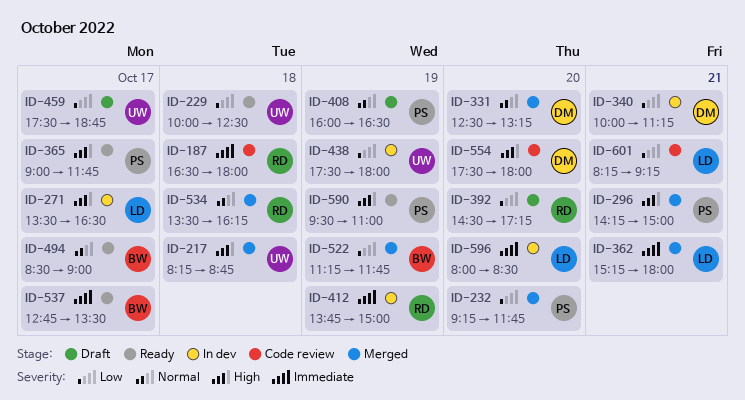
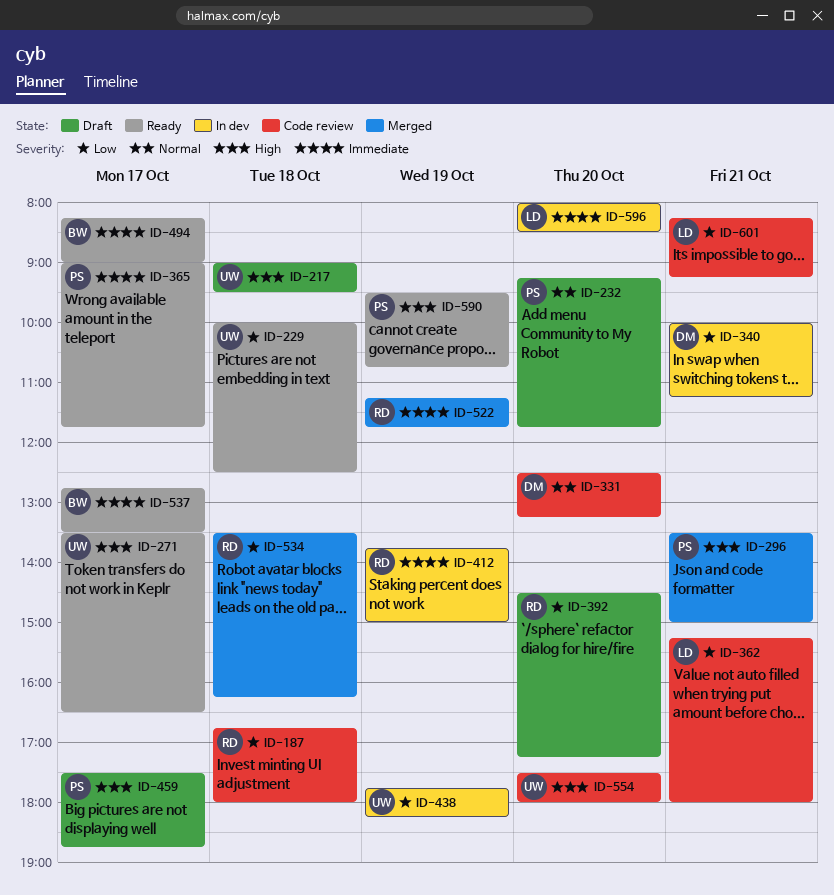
ID-187, priority: Immediate -> Low
ID-187, begins: 16:30 -> 16:45
ID-217, status: Merged -> Draft
ID-217, begins: 08:15 -> 09:00
ID-217, ends: 08:45 -> 09:30
ID-232, status: Merged -> Draft
ID-232, priority: Low -> Normal
ID-271, status: In dev -> Ready
ID-271, owner: LD -> UW
ID-296, begins: 14:15 -> 13:30
ID-331, status: Merged -> Code review
ID-362, status: Merged -> Code review
ID-362, priority: Immediate -> Low
ID-365, priority: High -> Immediate
ID-408: present -> none
ID-438, begins: 17:30 -> 17:45
ID-438, ends: 18:00 -> 18:15
ID-459, owner: UW -> PS
ID-459, priority: Low -> High
ID-494, priority: Normal -> Immediate
ID-494, begins: 08:30 -> 08:15
ID-522, owner: BW -> RD
ID-522, priority: Low -> Immediate
ID-534, priority: Normal -> Low
ID-554, owner: DM -> UW
ID-590, ends: 11:00 -> 10:45

